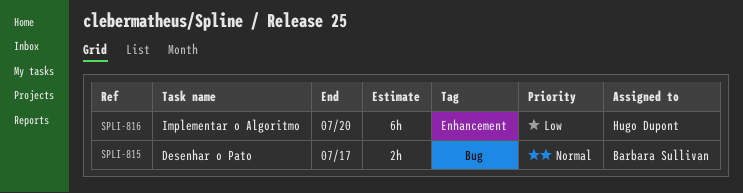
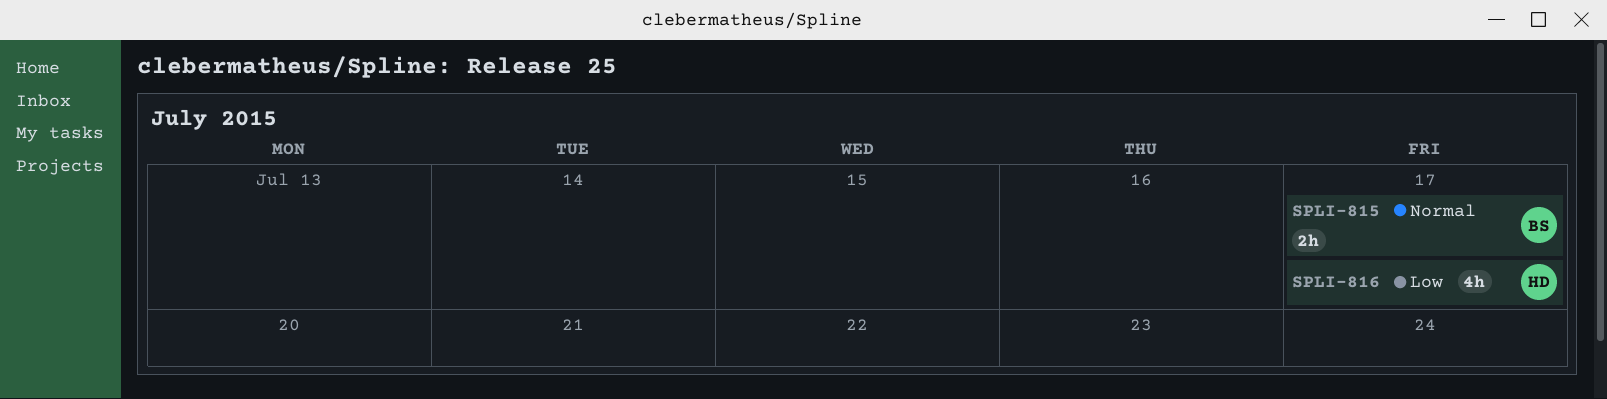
SPLI-816, estimate: 6h -> 4h
SPLI-816, due: Jul 20 -> Jul 17

